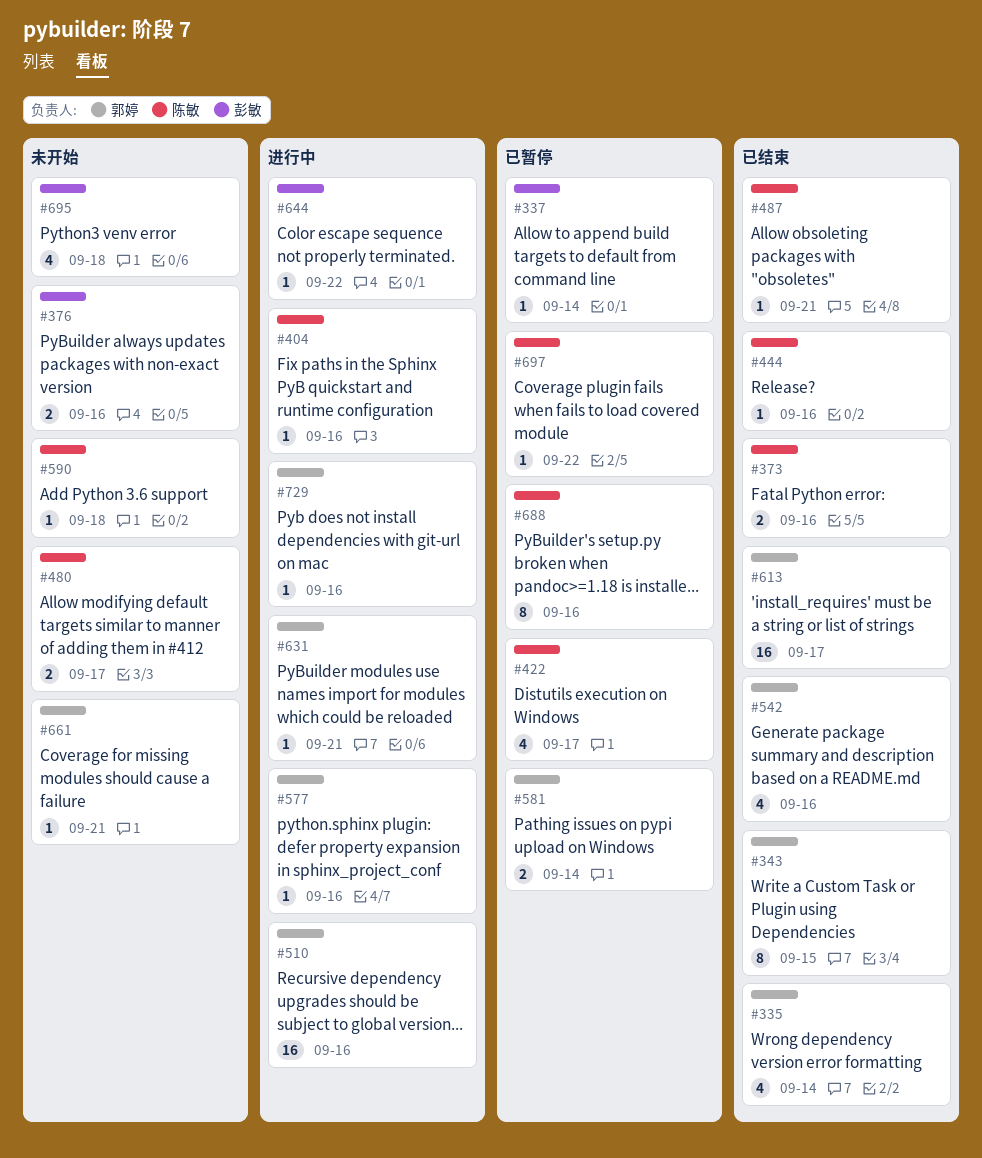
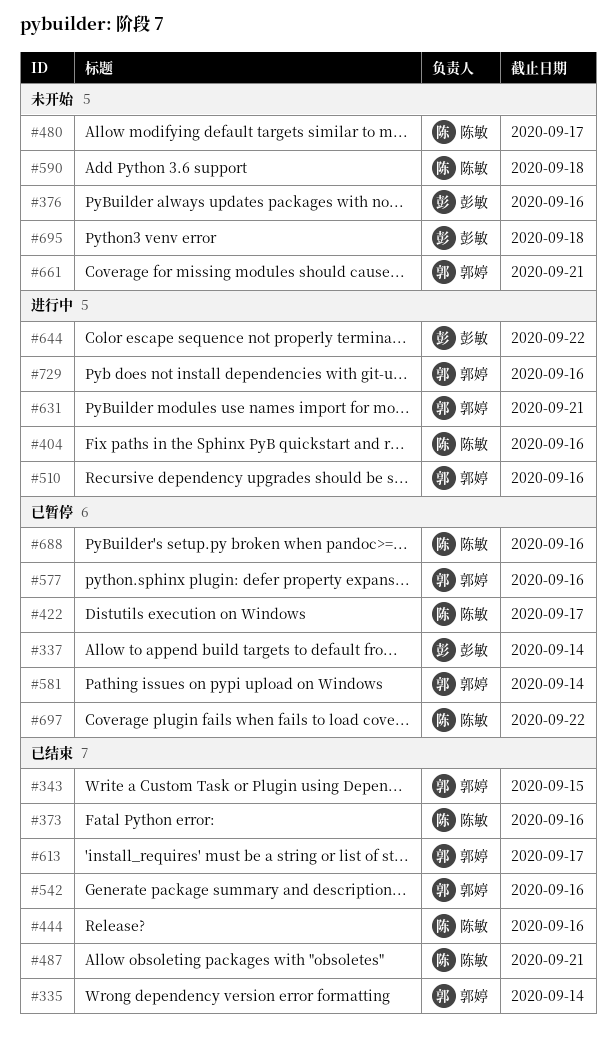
#577, status: 进行中 -> 已暂停

